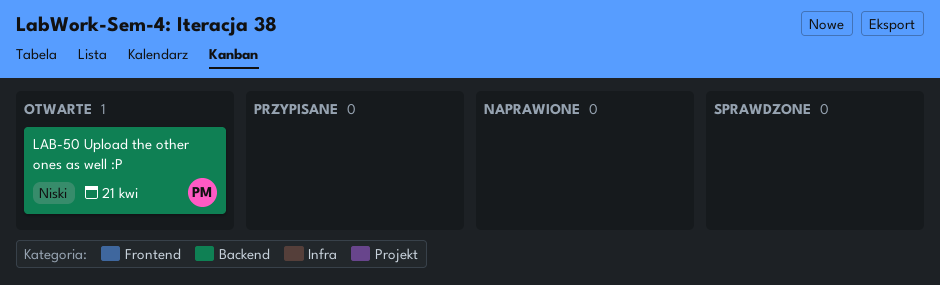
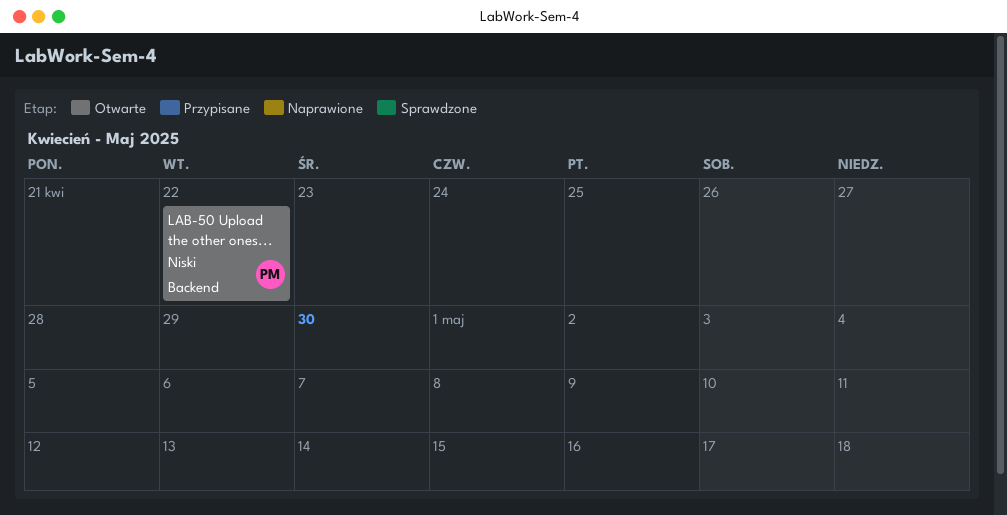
LAB-50, due: Apr 21 -> Apr 22

